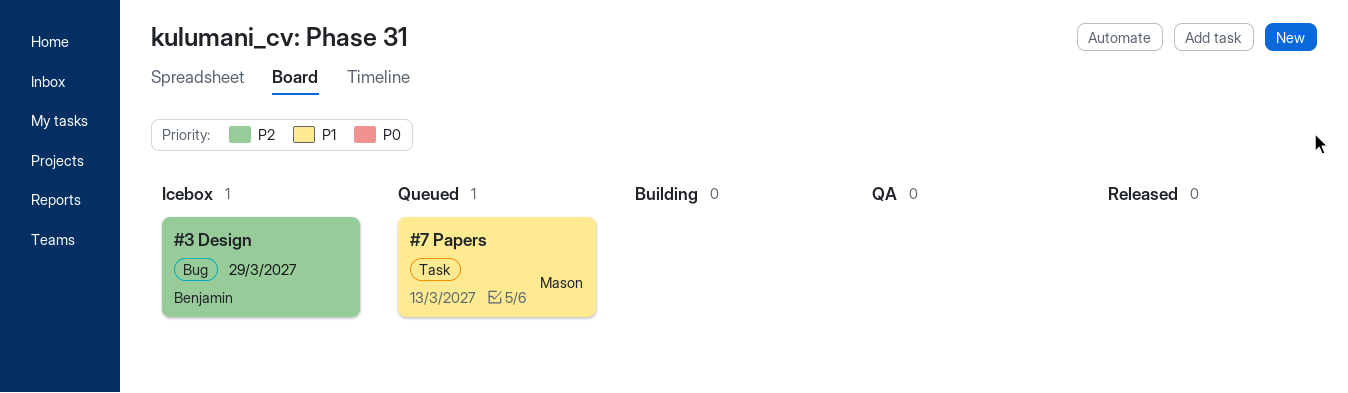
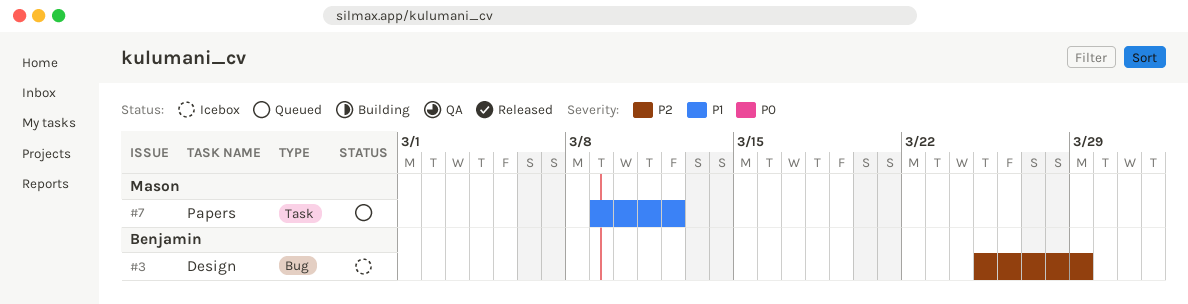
#7, due: Mar 13 -> Mar 12

